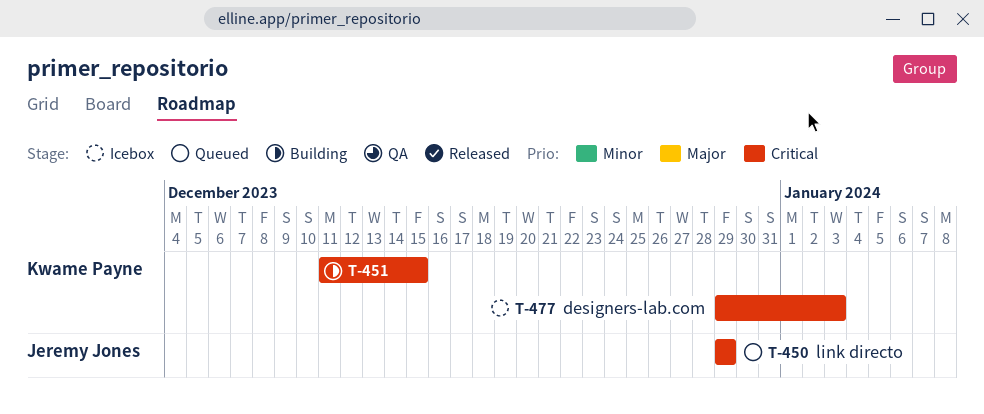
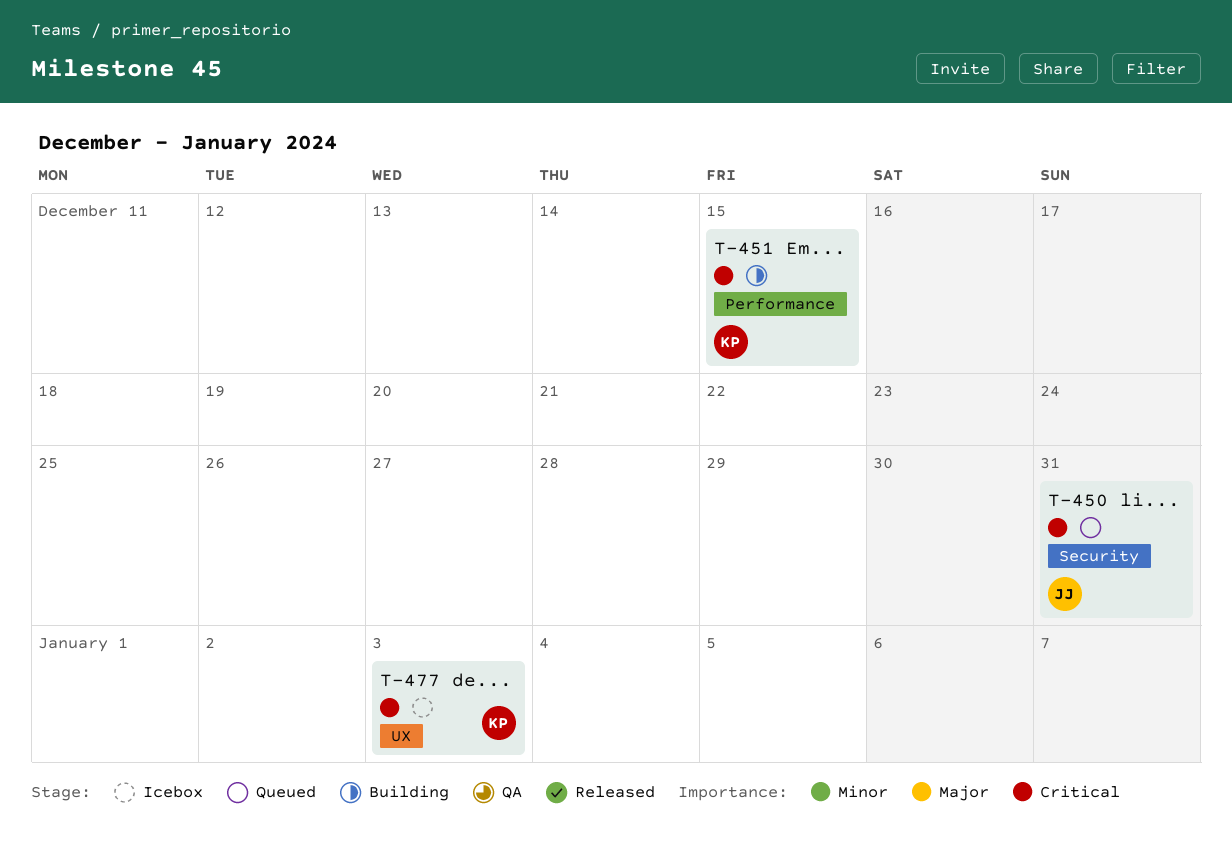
T-450, due: Dec 29 -> Dec 31

